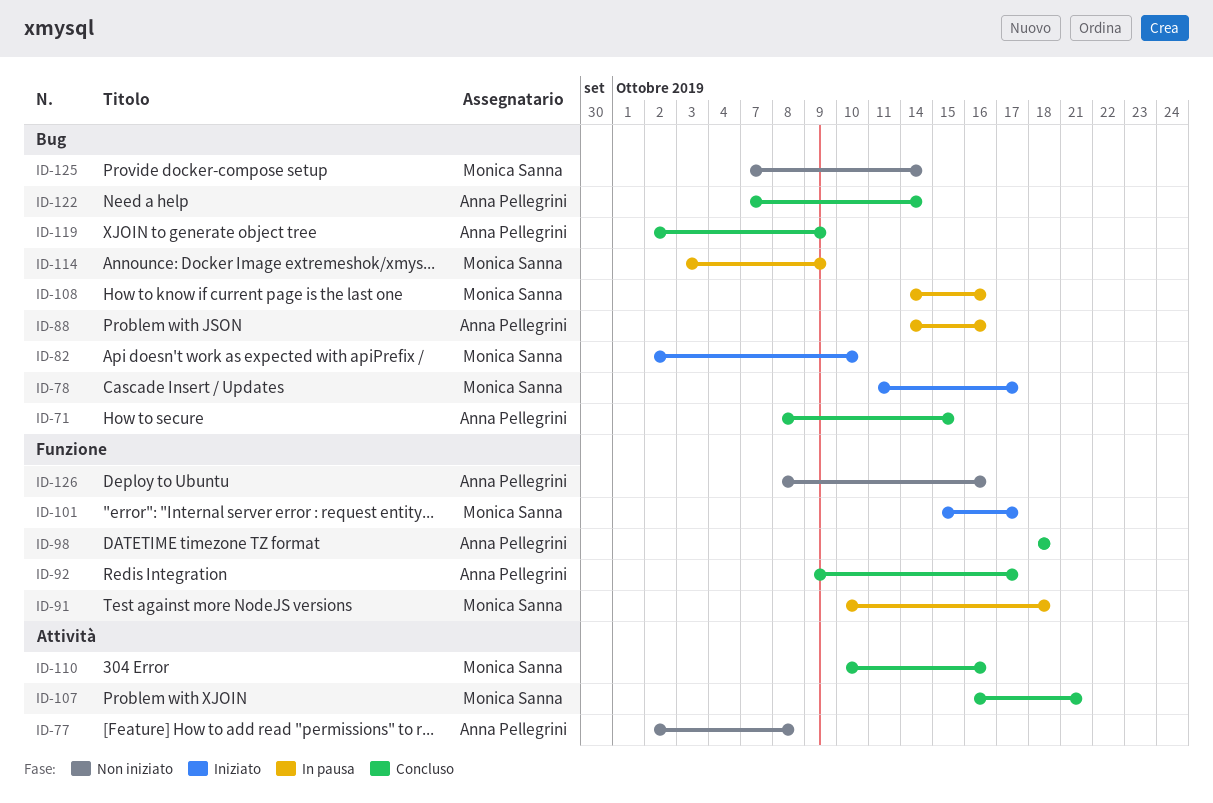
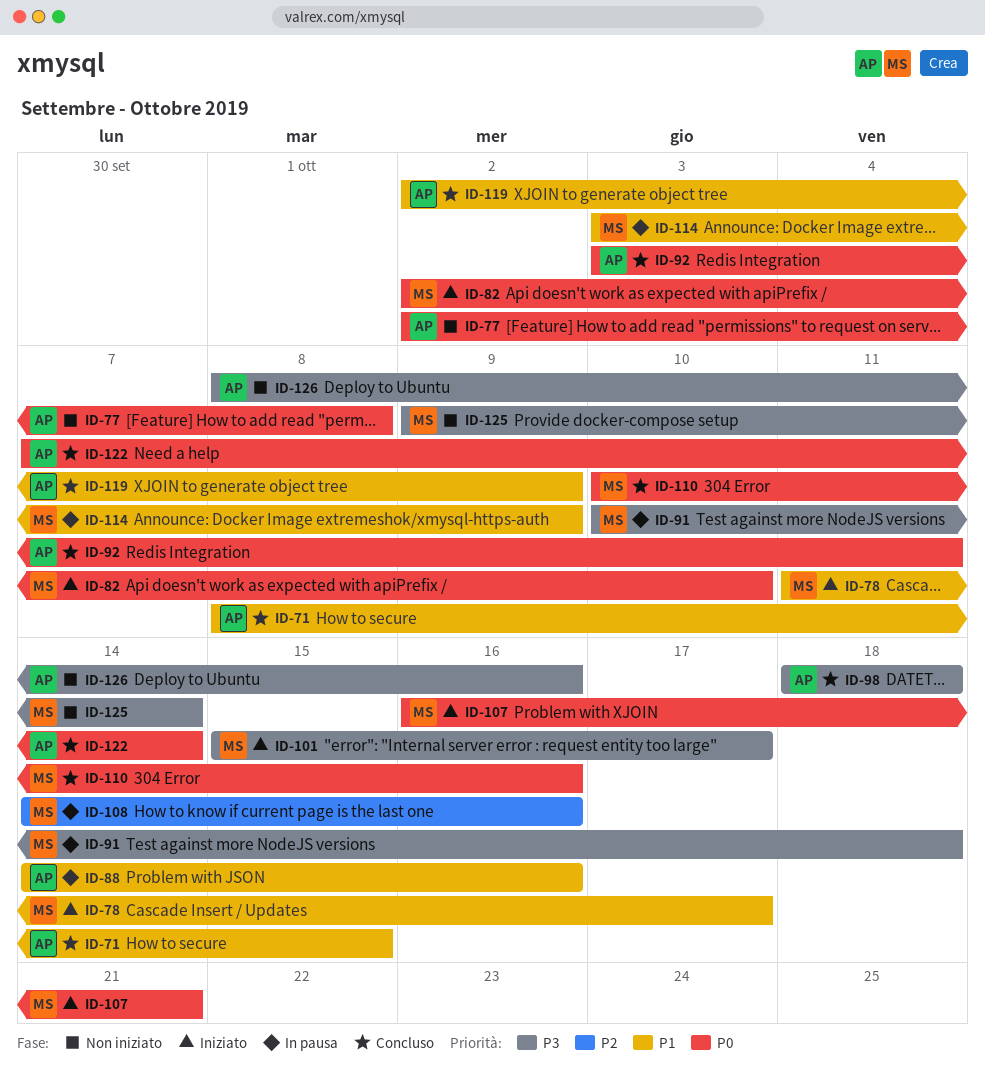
ID-92, start: Oct 9 -> Oct 3
ID-92, due: Oct 17 -> Oct 11
ID-107, status: Concluso -> Iniziato
ID-125, start: Oct 7 -> Oct 9

